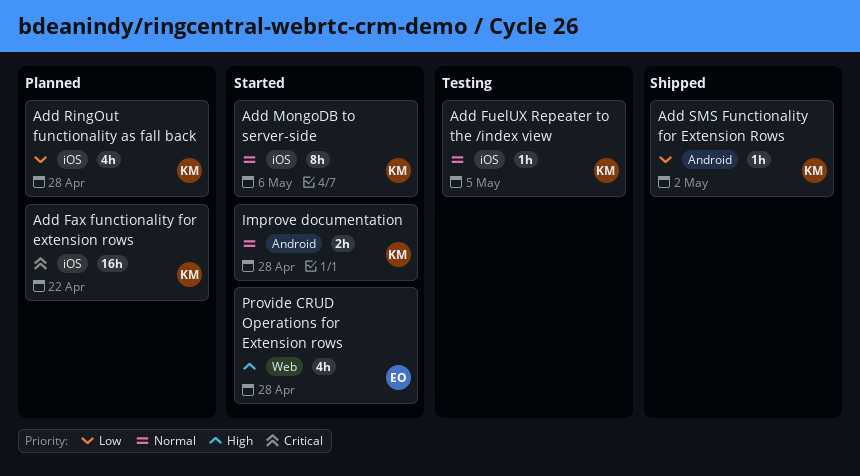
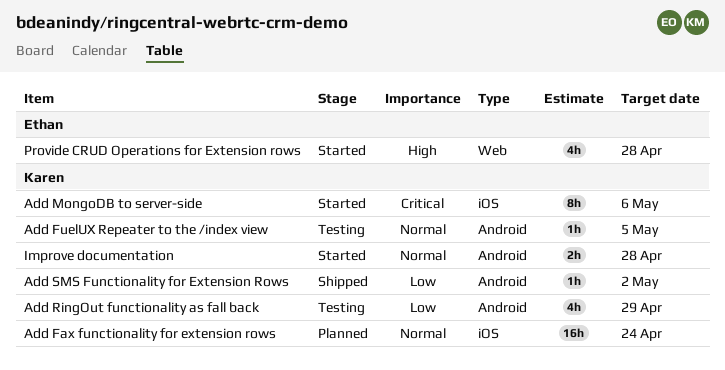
Add Fax functionality for extension rows, priority: Critical -> Normal
Add Fax functionality for extension rows, due: Apr 22 -> Apr 24
Add FuelUX Repeater to the /index view, label: iOS -> Android
Add MongoDB to server-side, priority: Normal -> Critical
Add RingOut functionality as fall back, status: Planned -> Testing
Add RingOut functionality as fall back, label: iOS -> Android
Add RingOut functionality as fall back, due: Apr 28 -> Apr 29

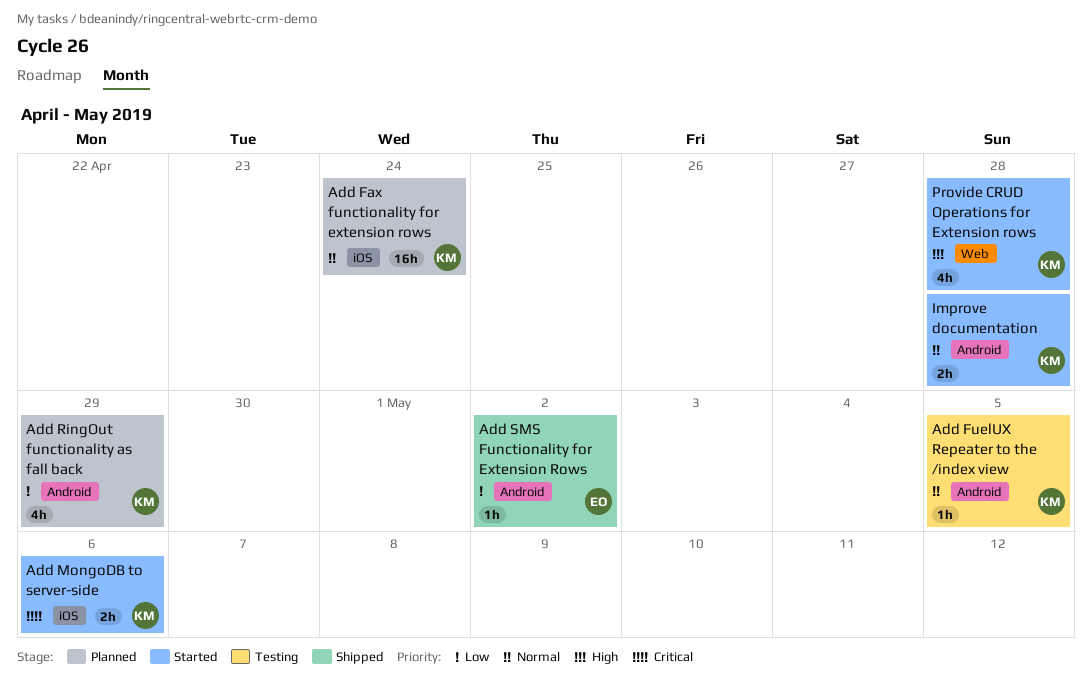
Add MongoDB to server-side, estimate: 8h -> 2h
Add RingOut functionality as fall back, status: Testing -> Planned
Add SMS Functionality for Extension Rows, owner: Karen -> Ethan
Provide CRUD Operations for Extension rows, owner: Ethan -> Karen

